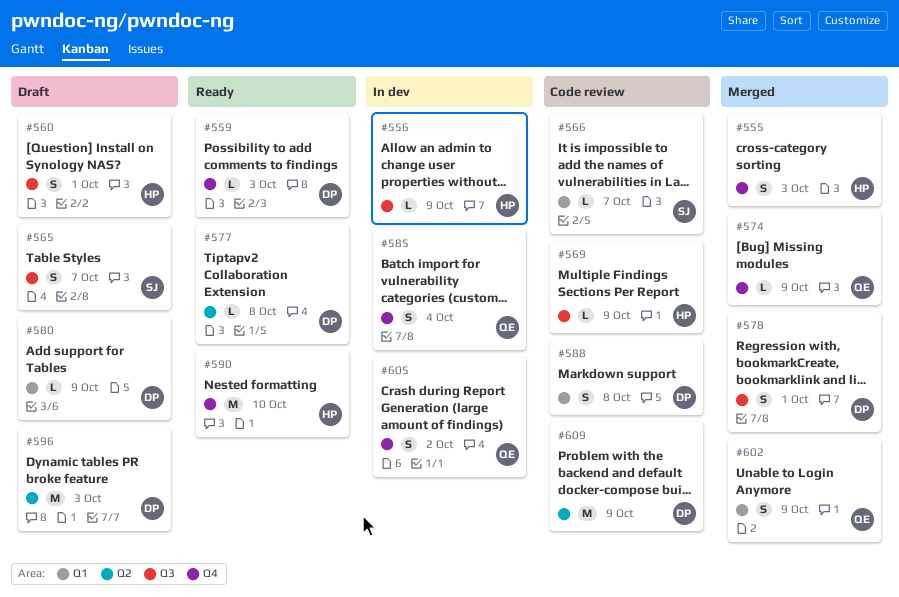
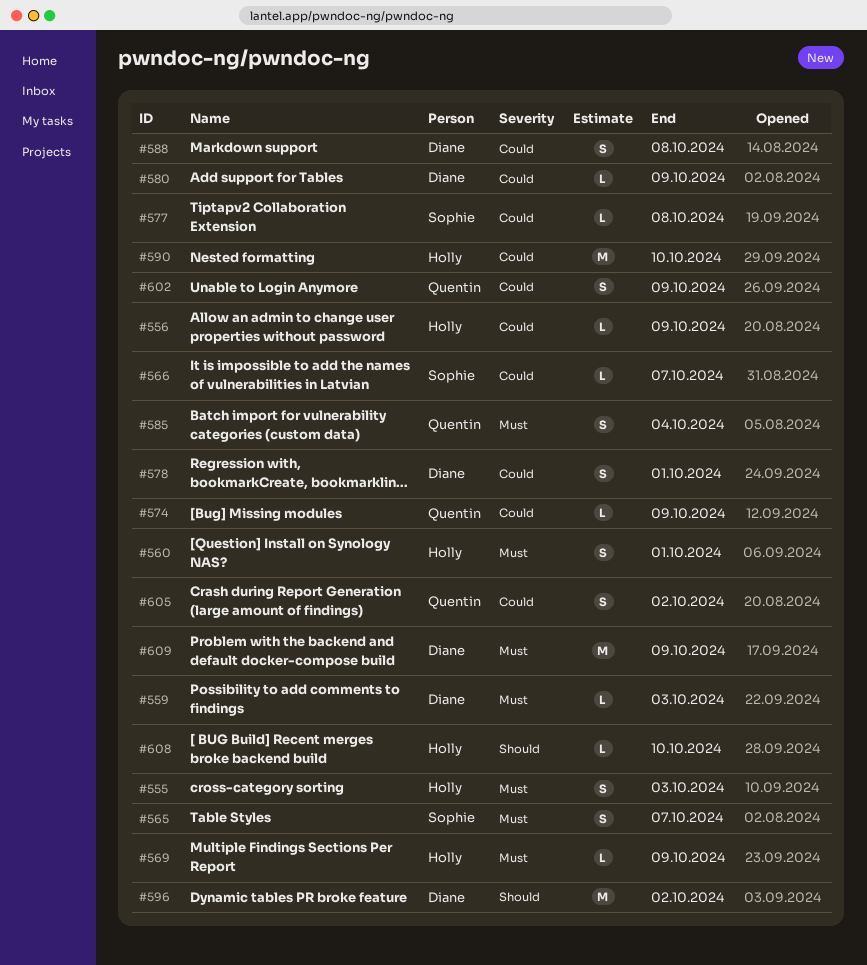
#577, owner: Diane -> Sophie
#596, due: Oct 3 -> Oct 2
#608: none -> present

